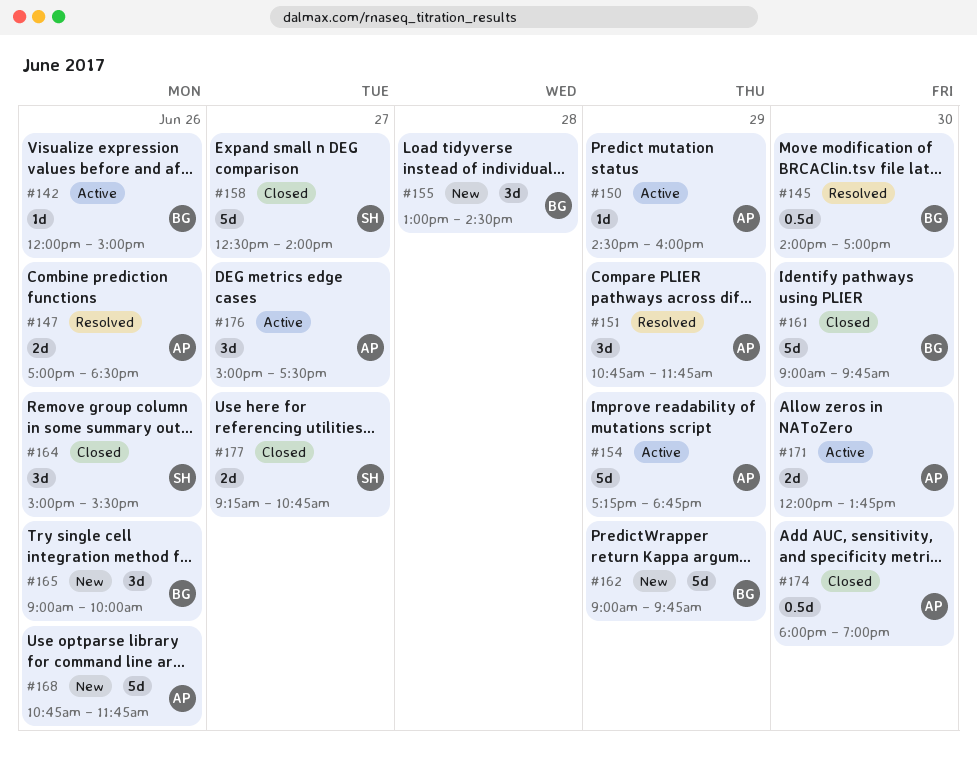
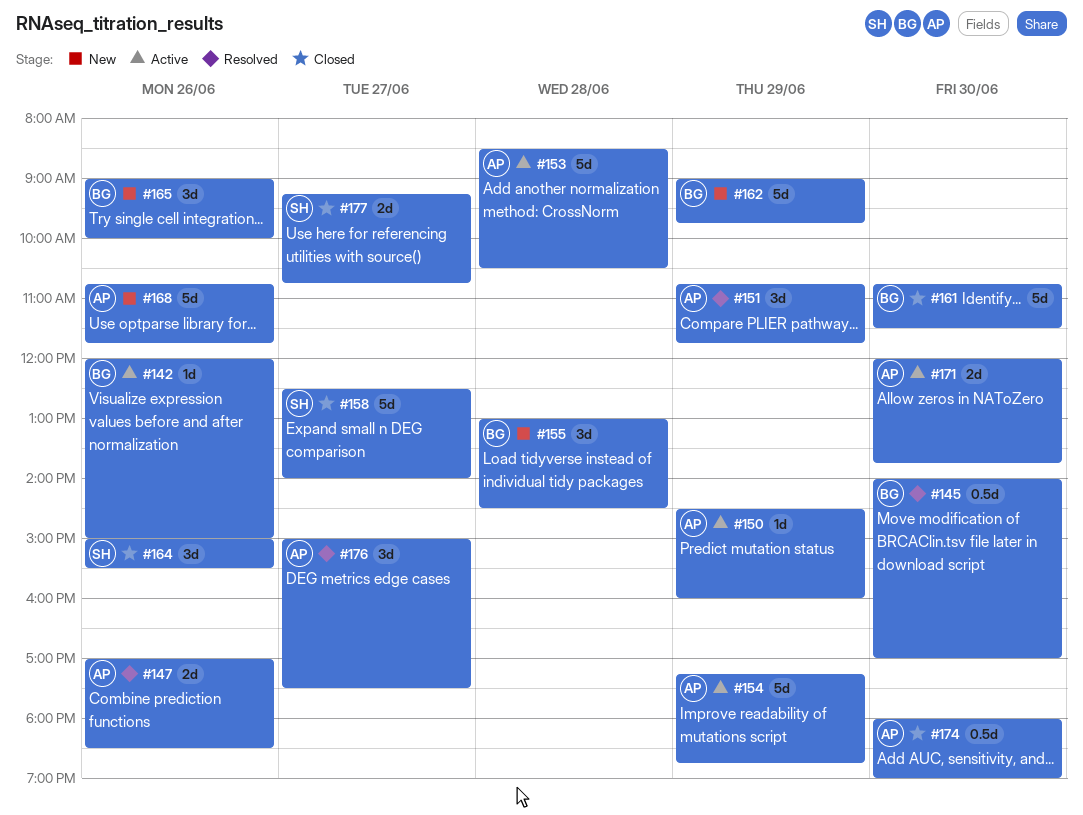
#153: none -> present
#161, begins: 09:00 -> 10:45
#161, ends: 09:45 -> 11:30
#176, status: Active -> Resolved

